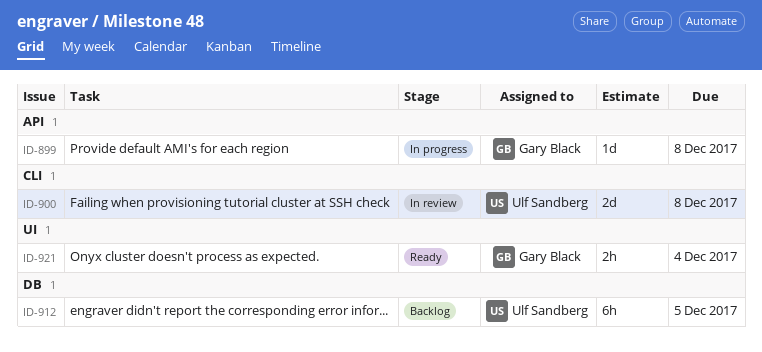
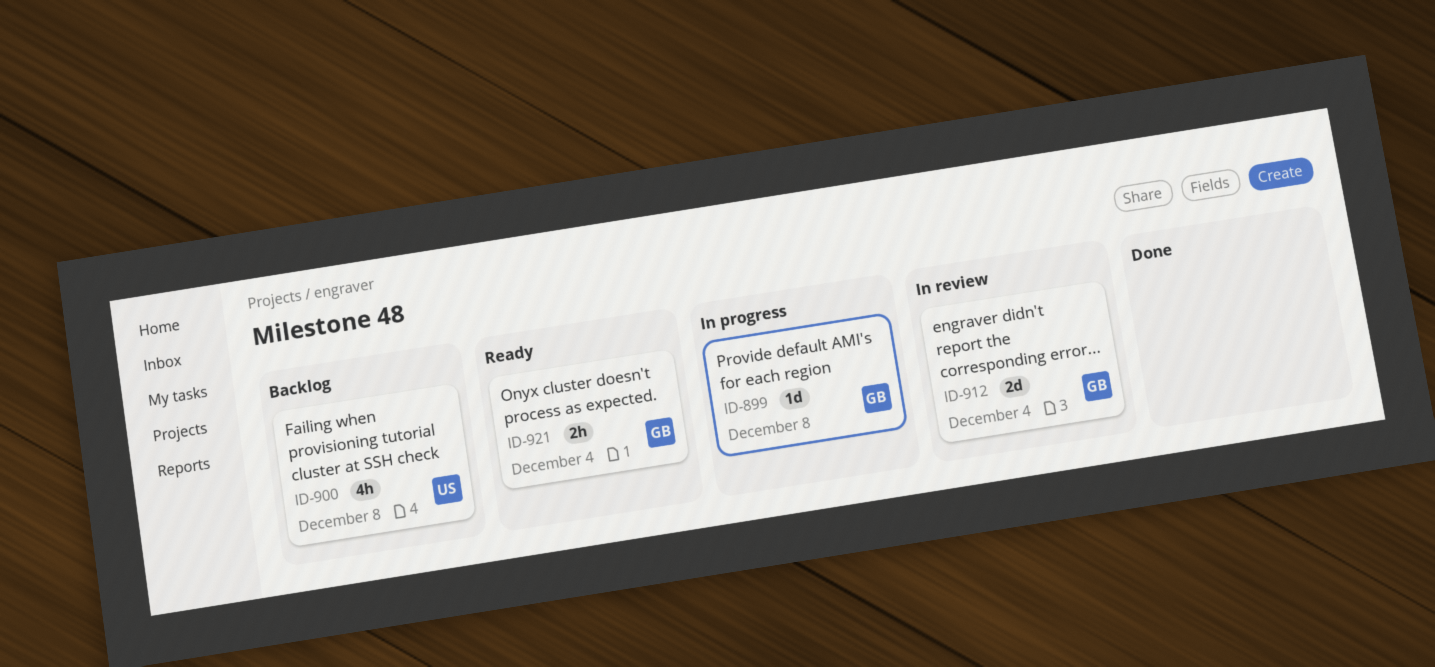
ID-900, status: In review -> Backlog
ID-900, estimate: 2d -> 4h
ID-912, status: Backlog -> In review
ID-912, owner: Ulf Sandberg -> Gary Black
ID-912, estimate: 6h -> 2d
ID-912, due: Dec 5 -> Dec 4

